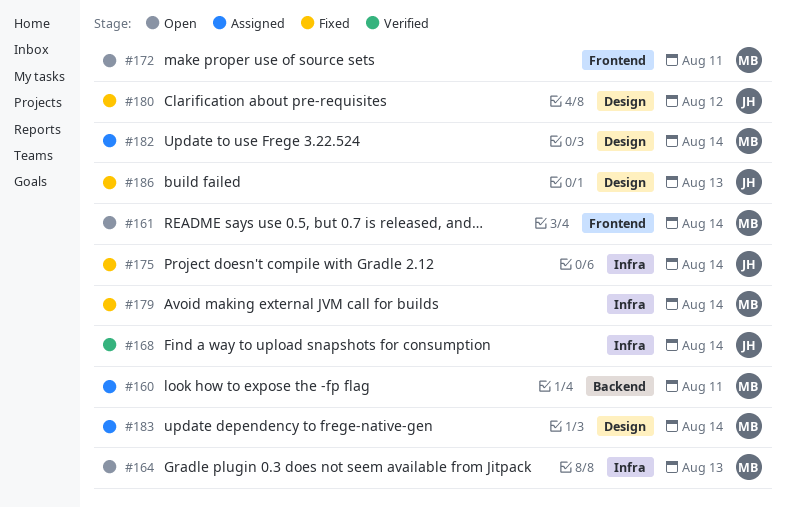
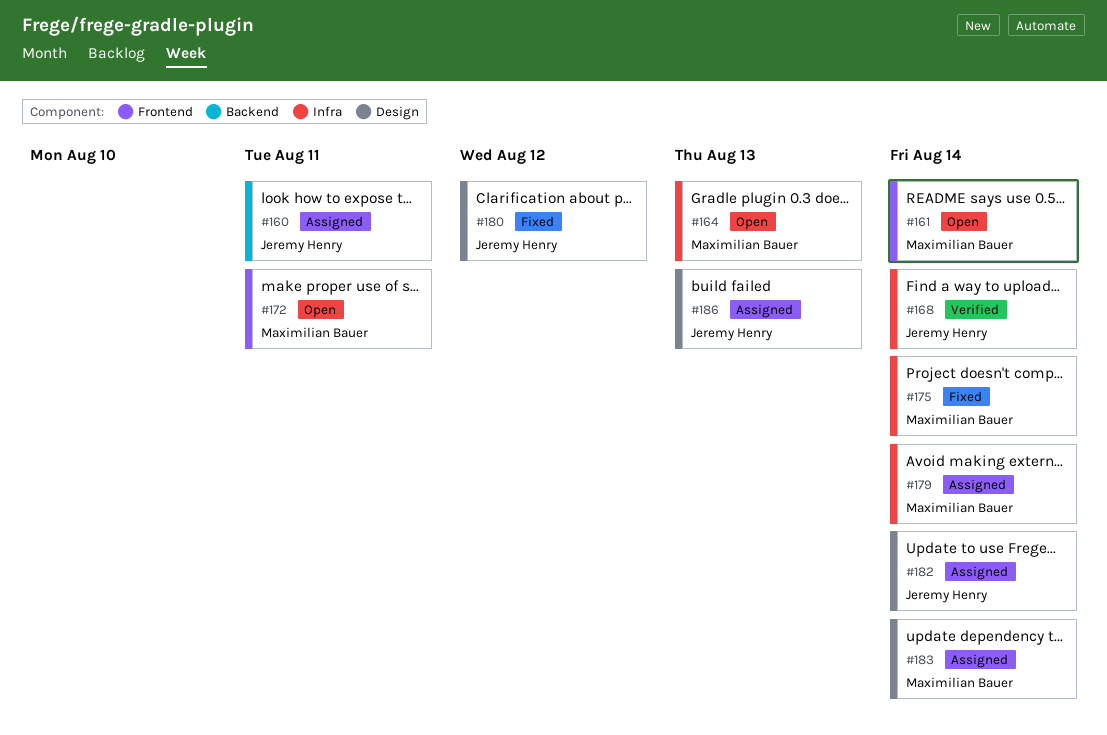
#160, owner: Maximilian Bauer -> Jeremy Henry
#175, owner: Jeremy Henry -> Maximilian Bauer
#179, status: Fixed -> Assigned
#182, owner: Maximilian Bauer -> Jeremy Henry
#186, status: Fixed -> Assigned

